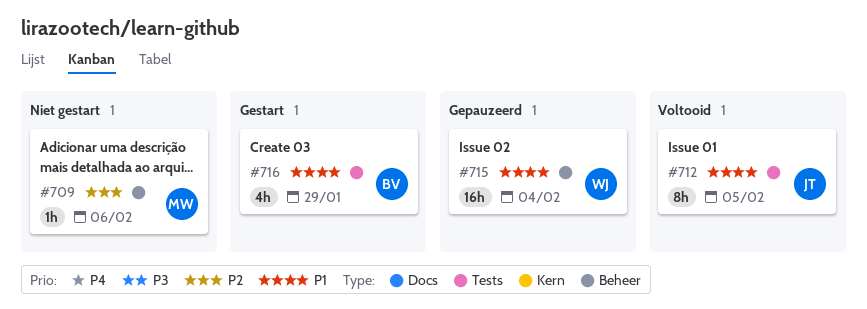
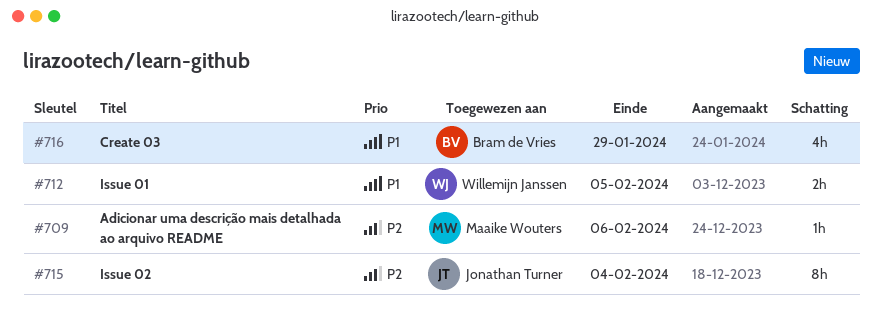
#712, owner: Jonathan Turner -> Willemijn Janssen
#712, estimate: 8h -> 2h
#715, owner: Willemijn Janssen -> Jonathan Turner
#715, priority: P1 -> P2
#715, estimate: 16h -> 8h

